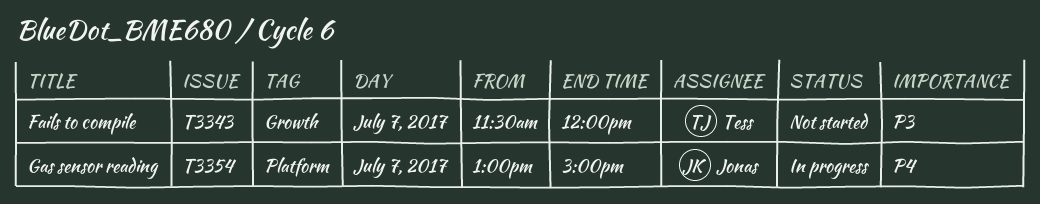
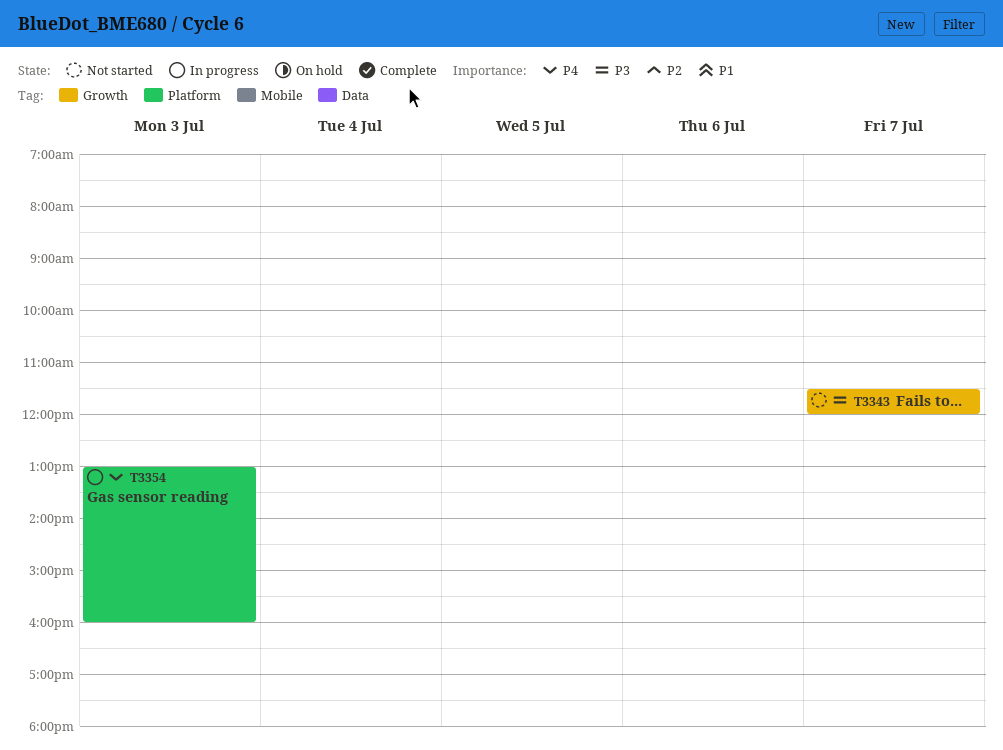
T3354, day: Jul 7 -> Jul 3
T3354, ends: 15:00 -> 16:00

